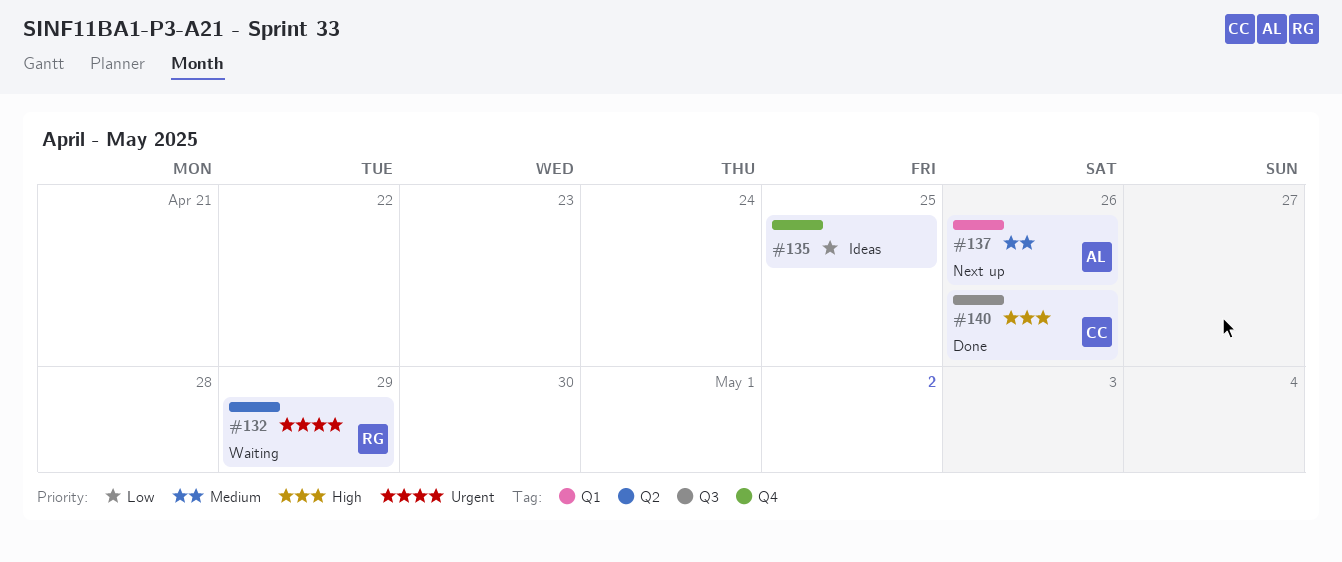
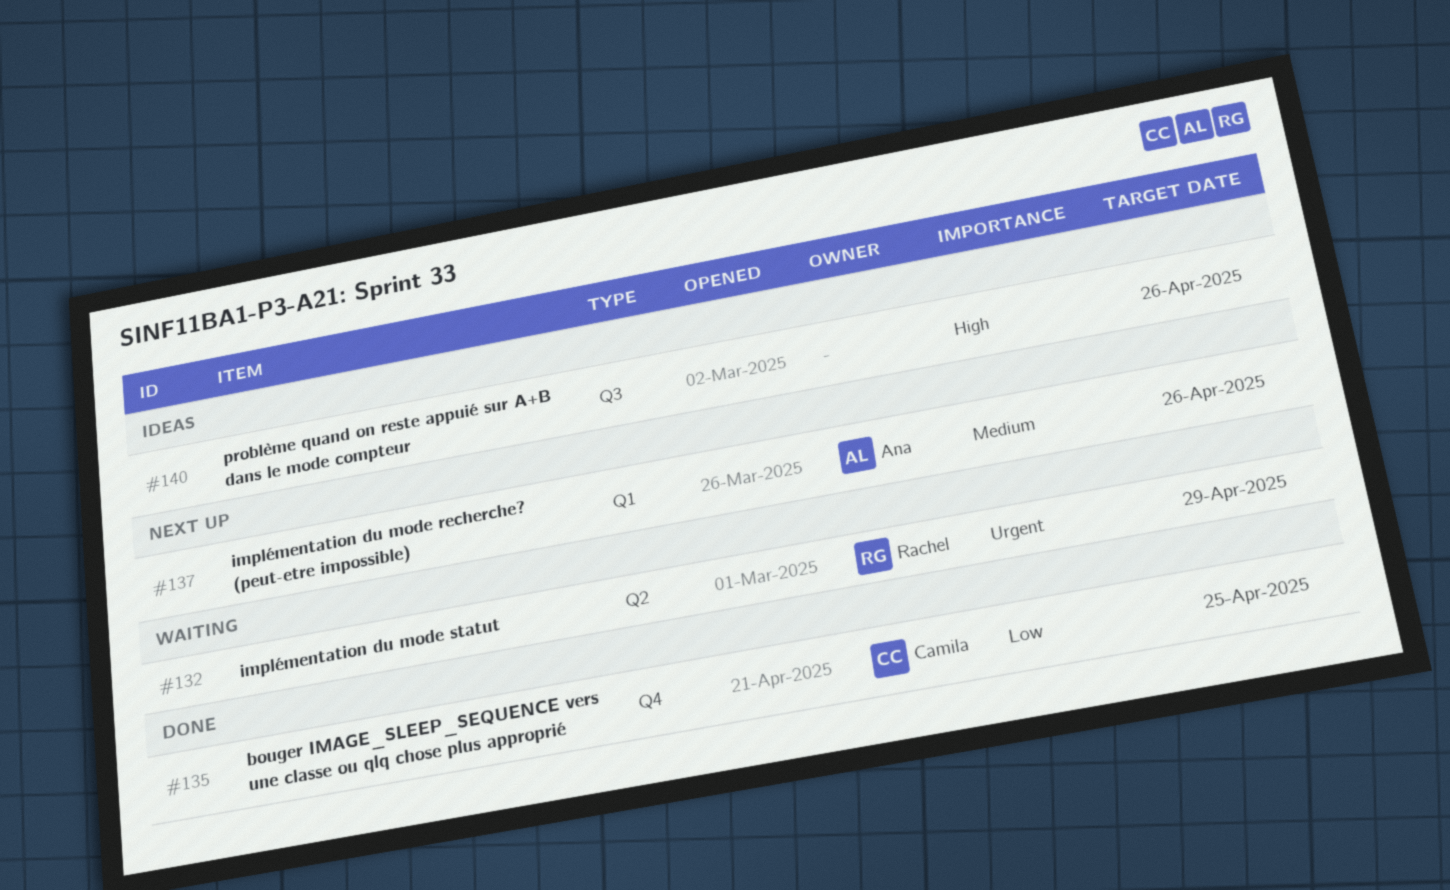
#135, status: Ideas -> Done
#135, owner: none -> Camila
#140, status: Done -> Ideas
#140, owner: Camila -> none

